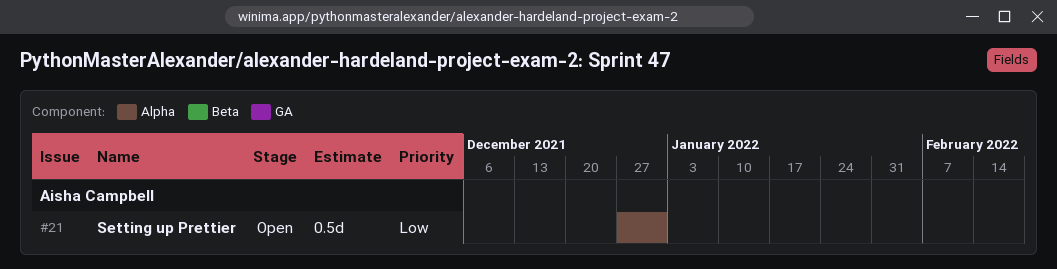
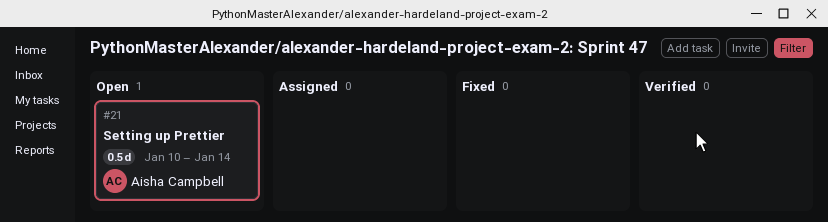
#21, start: Dec 27 -> Jan 10
#21, due: Dec 31 -> Jan 14

